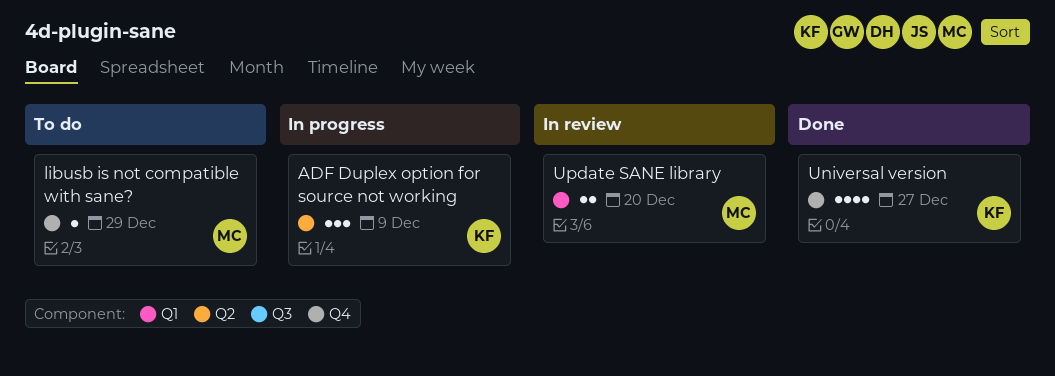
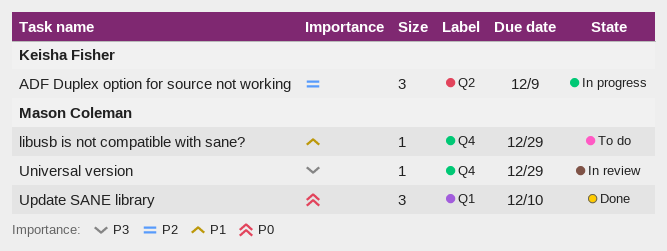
Universal version, status: Done -> In review
Universal version, owner: Keisha Fisher -> Mason Coleman
Universal version, estimate: 4 -> 1
Universal version, due: Dec 27 -> Dec 29
Update SANE library, status: In review -> Done
Update SANE library, estimate: 2 -> 3
Update SANE library, due: Dec 20 -> Dec 10

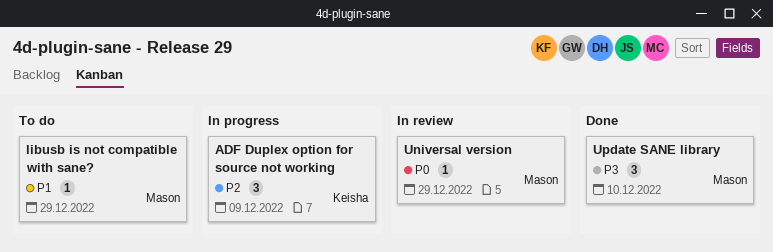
Universal version, priority: P3 -> P0
Update SANE library, priority: P0 -> P3

